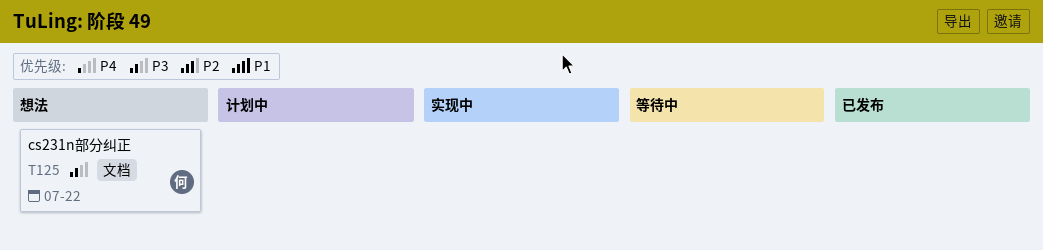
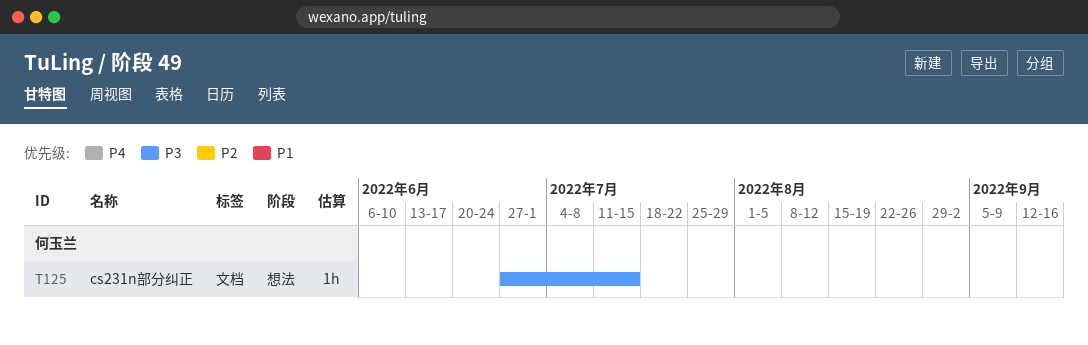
T125, due: Jul 22 -> Jul 15

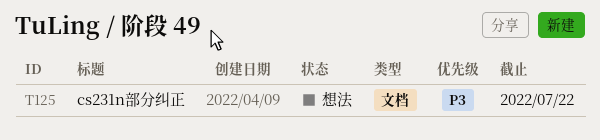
T125, due: Jul 15 -> Jul 22

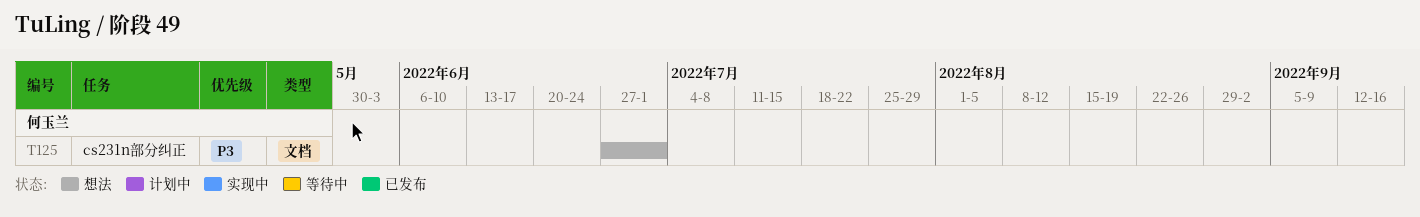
T125, due: Jul 22 -> Jul 1

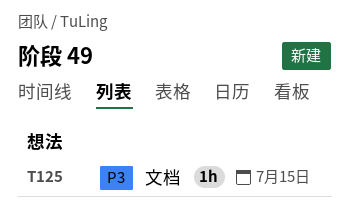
T125, due: Jul 1 -> Jul 15

